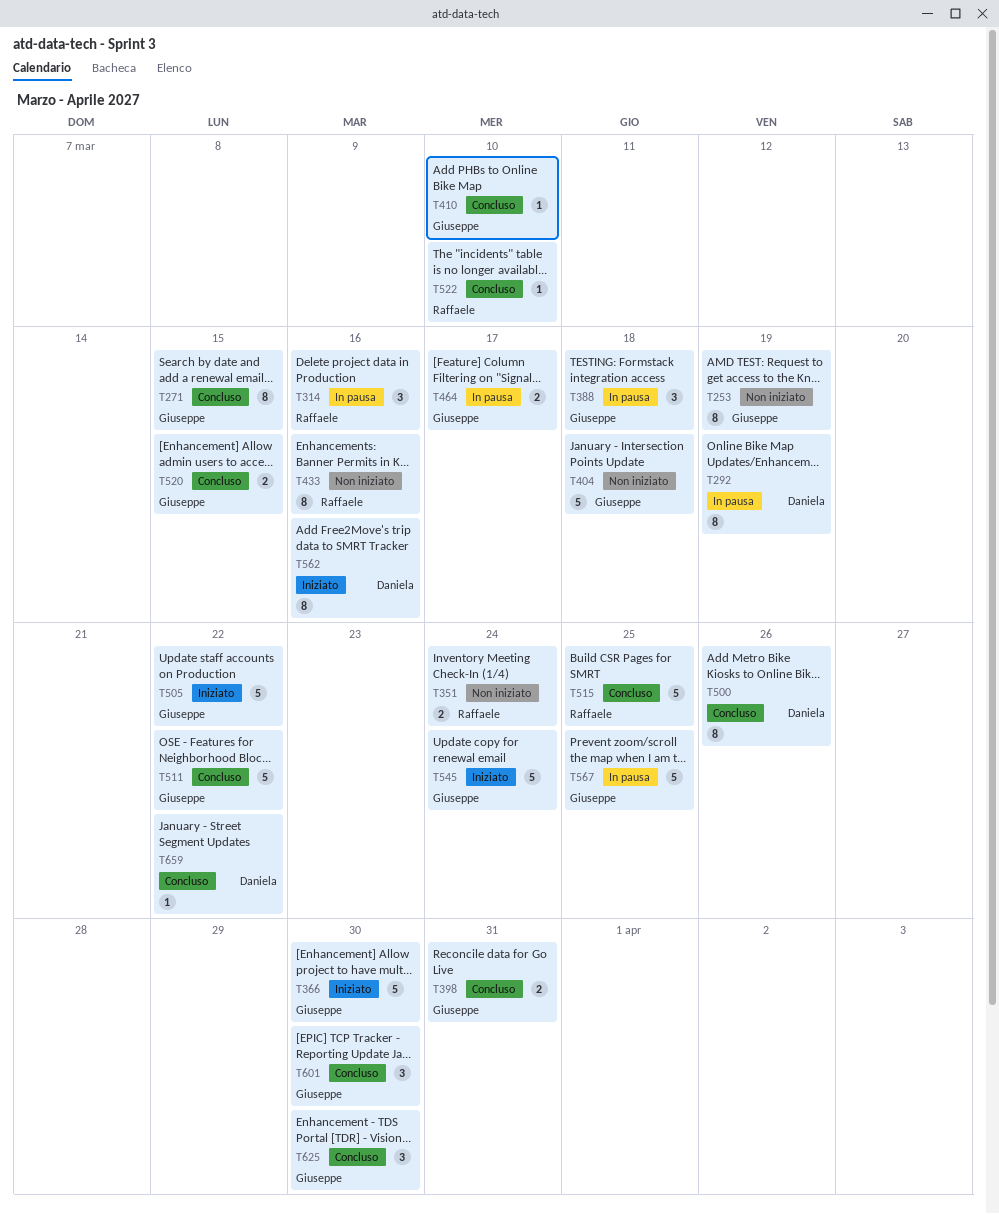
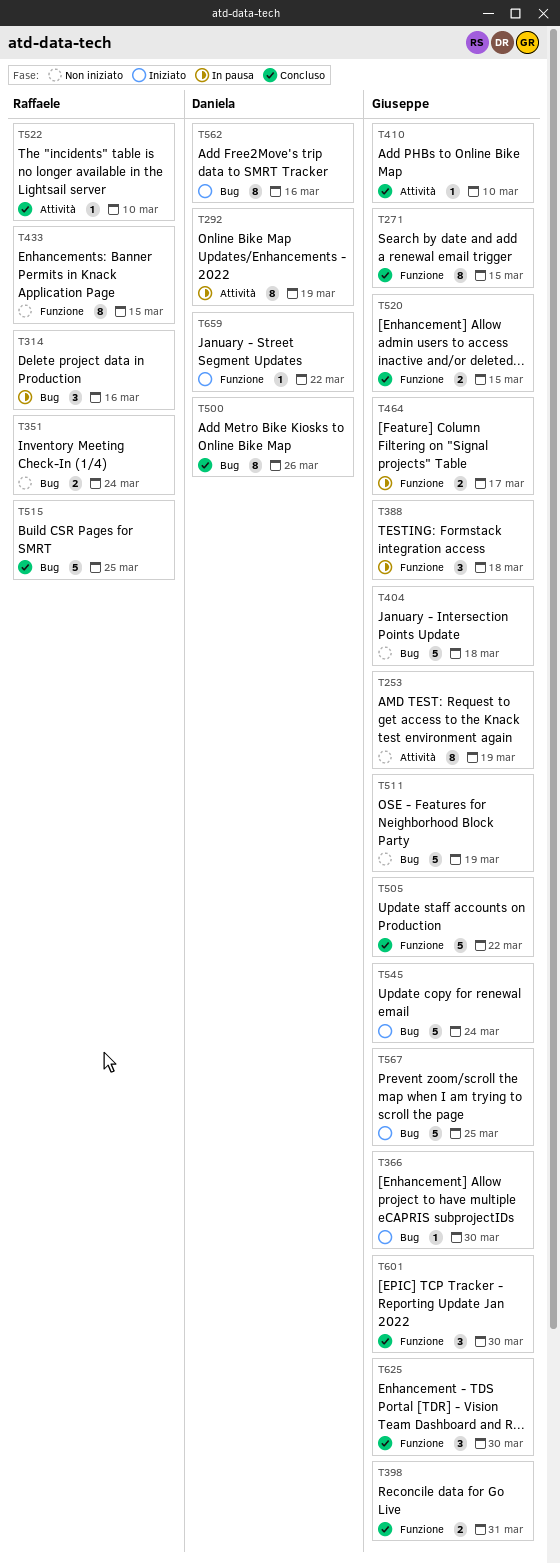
T366, estimate: 5 -> 1
T433, due: Mar 16 -> Mar 15
T505, status: Iniziato -> Concluso
T511, status: Concluso -> Non iniziato
T511, due: Mar 22 -> Mar 19
T567, status: In pausa -> Iniziato
T659, status: Concluso -> Iniziato

